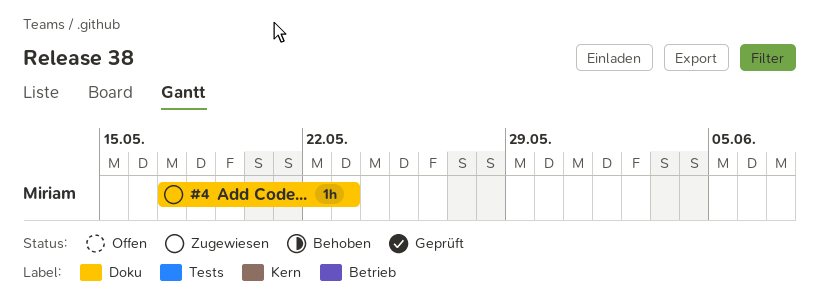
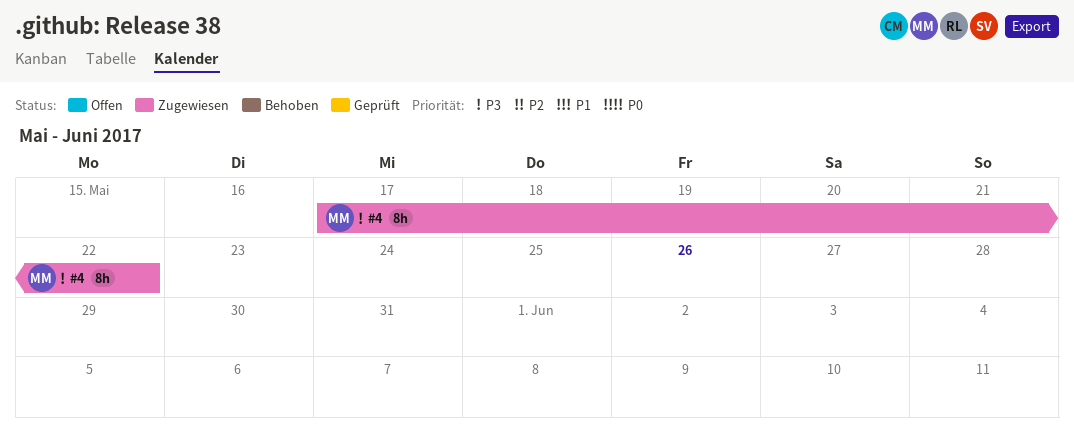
#4, estimate: 1h -> 8h
#4, due: May 23 -> May 22

